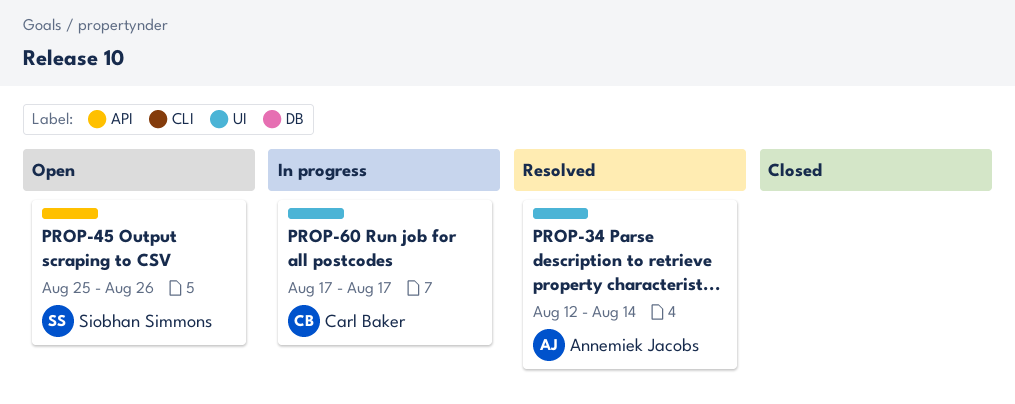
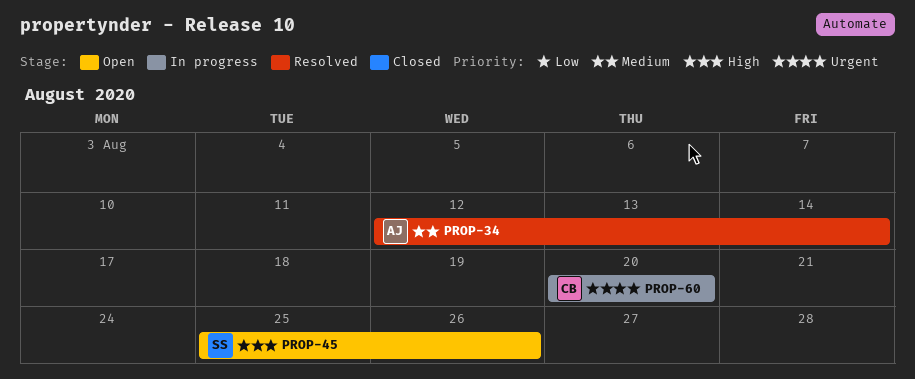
PROP-60, start: Aug 17 -> Aug 20
PROP-60, due: Aug 17 -> Aug 20

